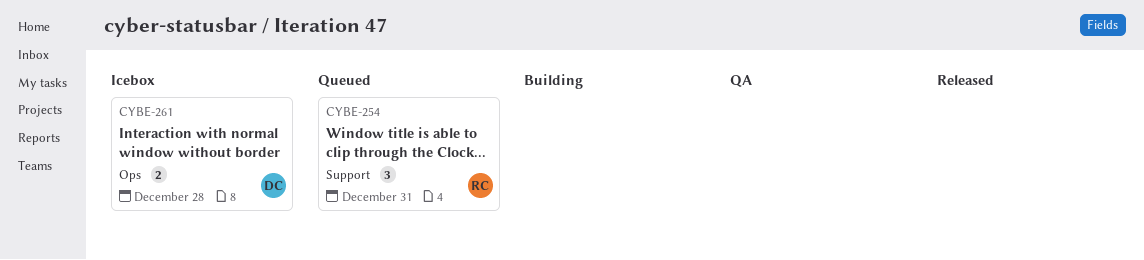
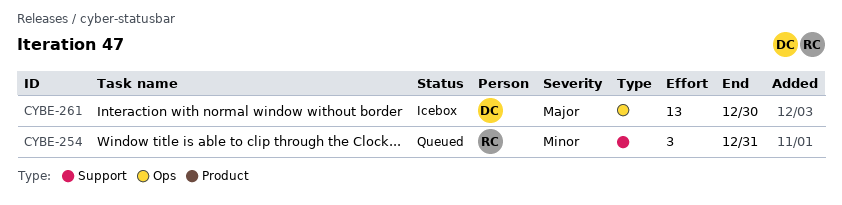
CYBE-261, estimate: 2 -> 13
CYBE-261, due: Dec 28 -> Dec 30

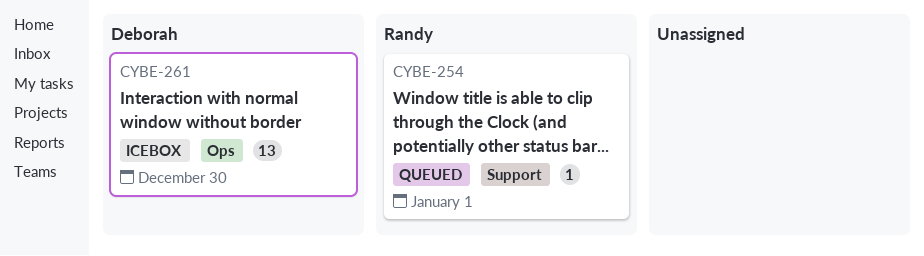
CYBE-254, estimate: 3 -> 1
CYBE-254, due: Dec 31 -> Jan 1

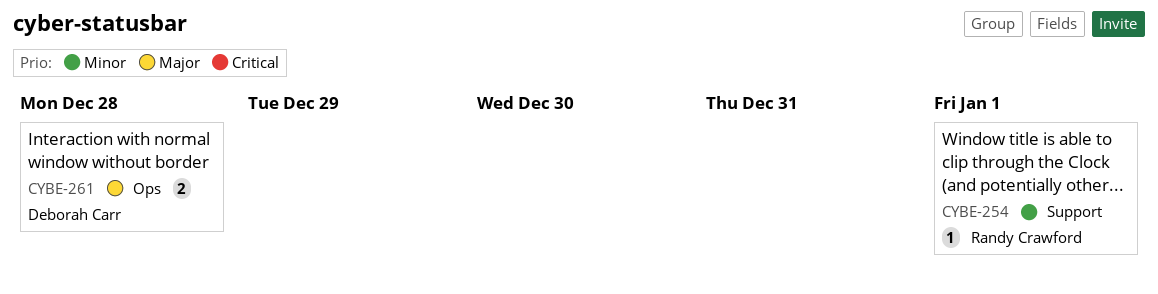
CYBE-261, estimate: 13 -> 2
CYBE-261, due: Dec 30 -> Dec 28

